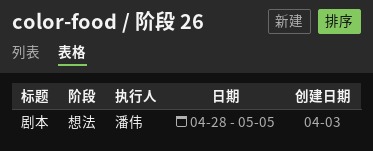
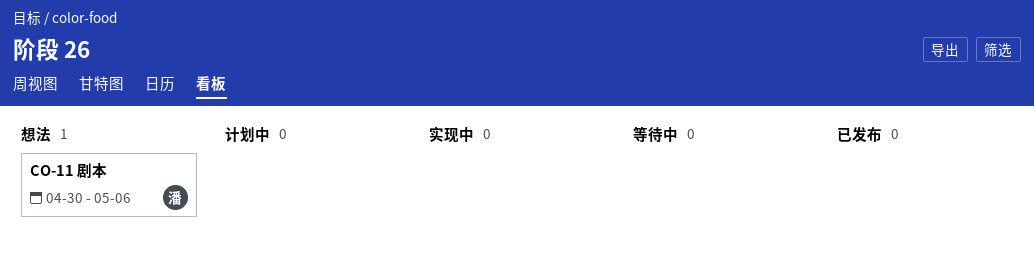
剧本, start: Apr 28 -> Apr 30
剧本, due: May 5 -> May 6

